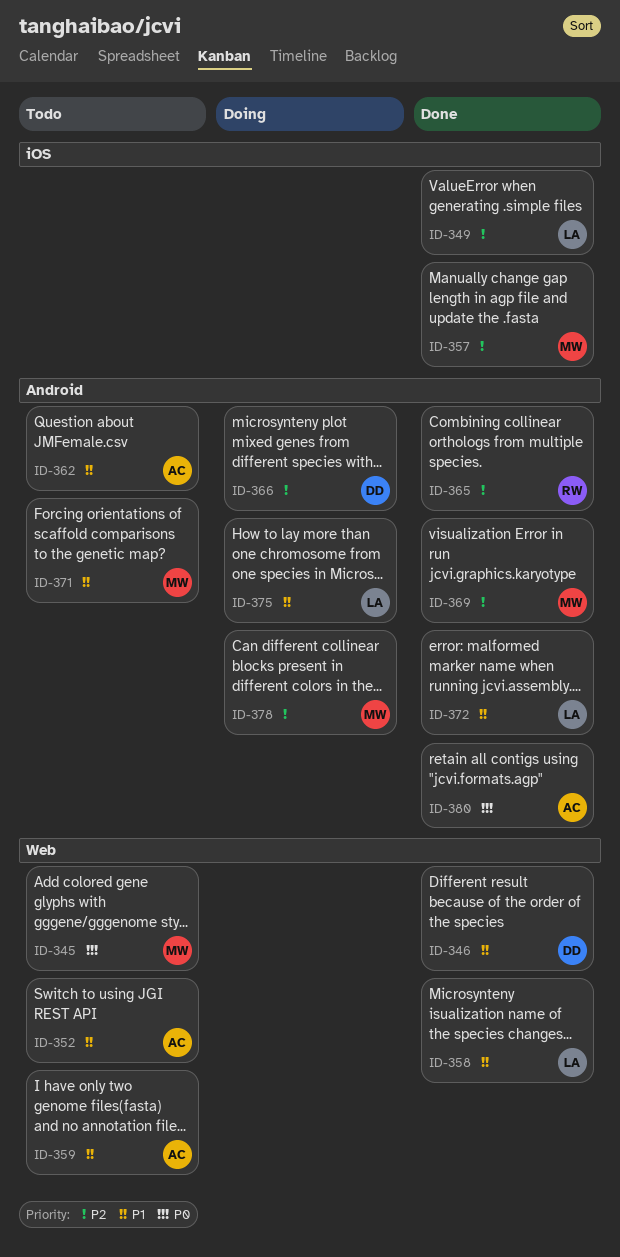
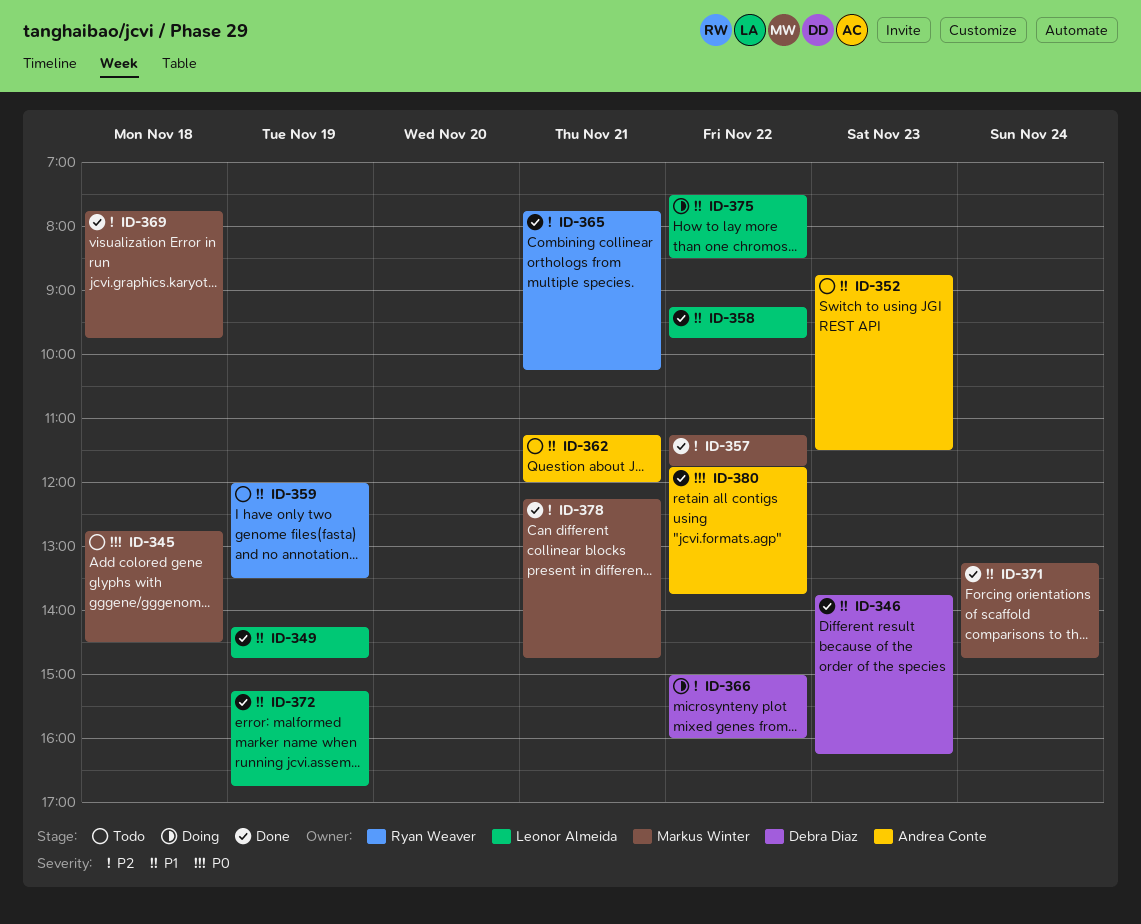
ID-349, priority: P2 -> P1
ID-359, owner: Andrea Conte -> Ryan Weaver
ID-371, status: Todo -> Done
ID-378, status: Doing -> Done

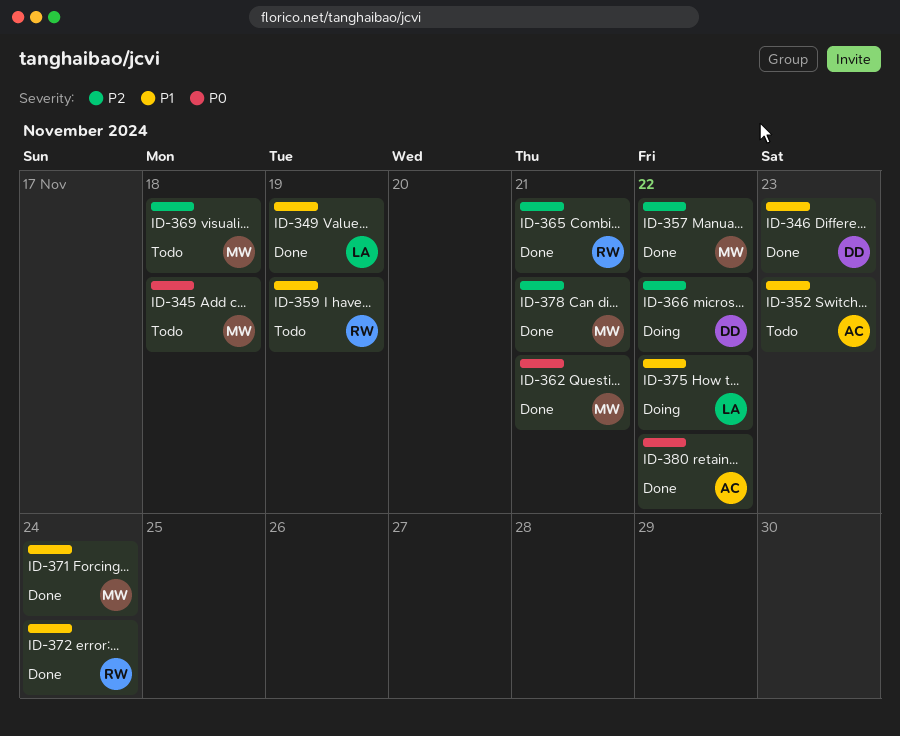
ID-358: present -> none
ID-362, status: Todo -> Done
ID-362, owner: Andrea Conte -> Markus Winter
ID-362, priority: P1 -> P0
ID-369, status: Done -> Todo
ID-372, owner: Leonor Almeida -> Ryan Weaver
ID-372, day: Nov 19 -> Nov 24

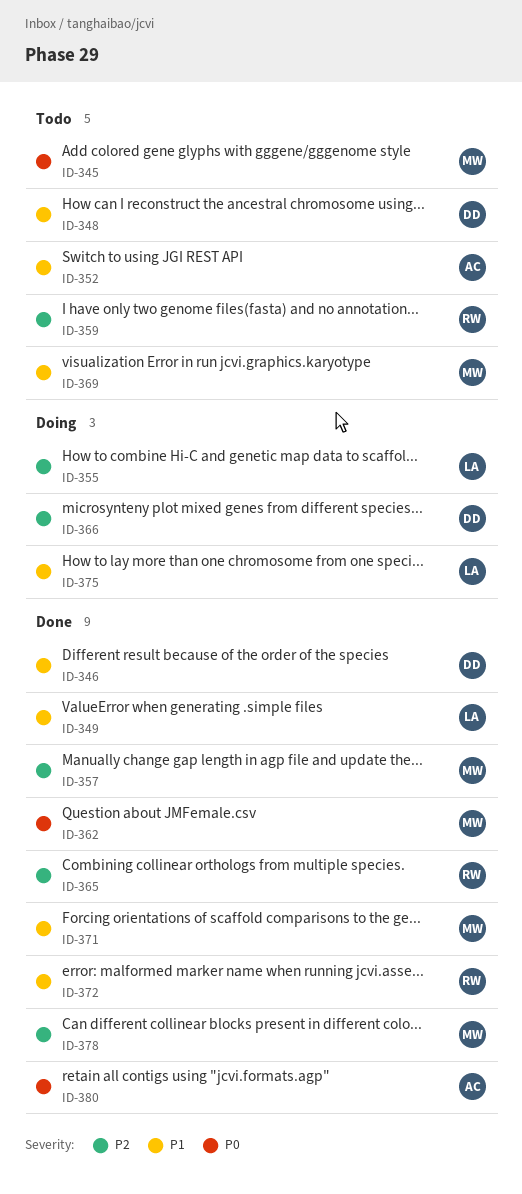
ID-348: none -> present
ID-355: none -> present
ID-359, priority: P1 -> P2
ID-369, priority: P2 -> P1

